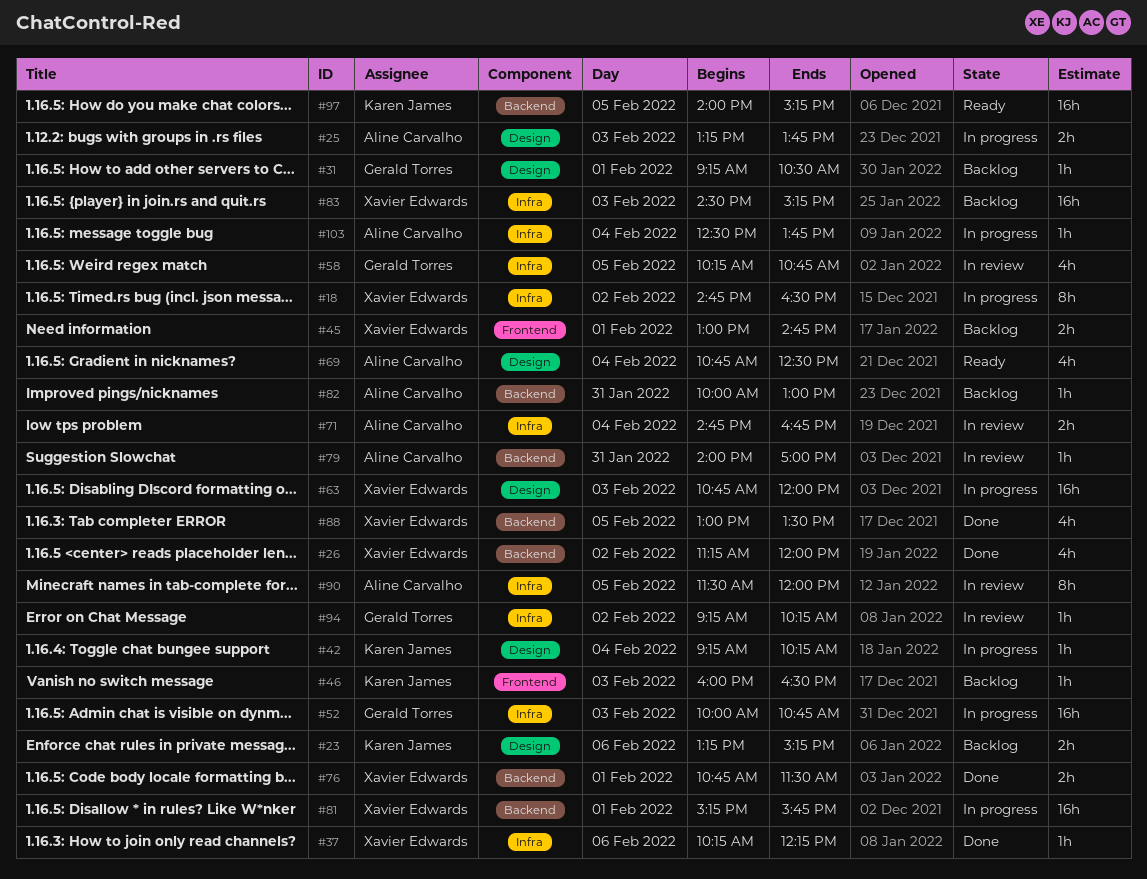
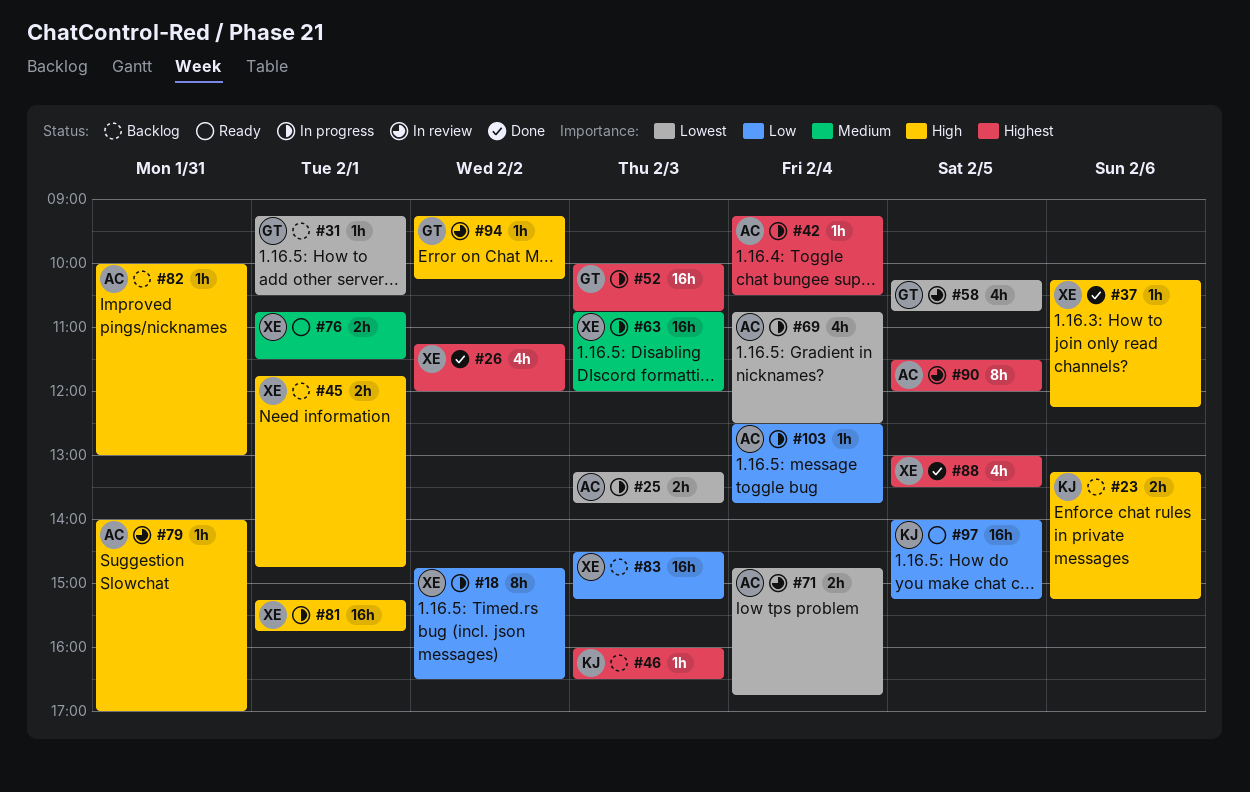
#42, owner: Karen James -> Aline Carvalho
#42, ends: 10:15 -> 10:30
#45, begins: 13:00 -> 11:45
#69, status: Ready -> In progress
#76, status: Done -> Ready

